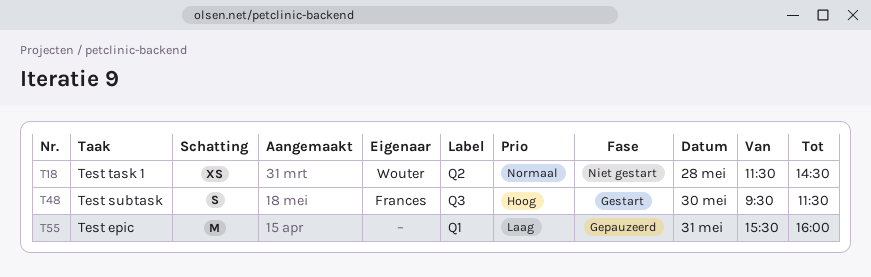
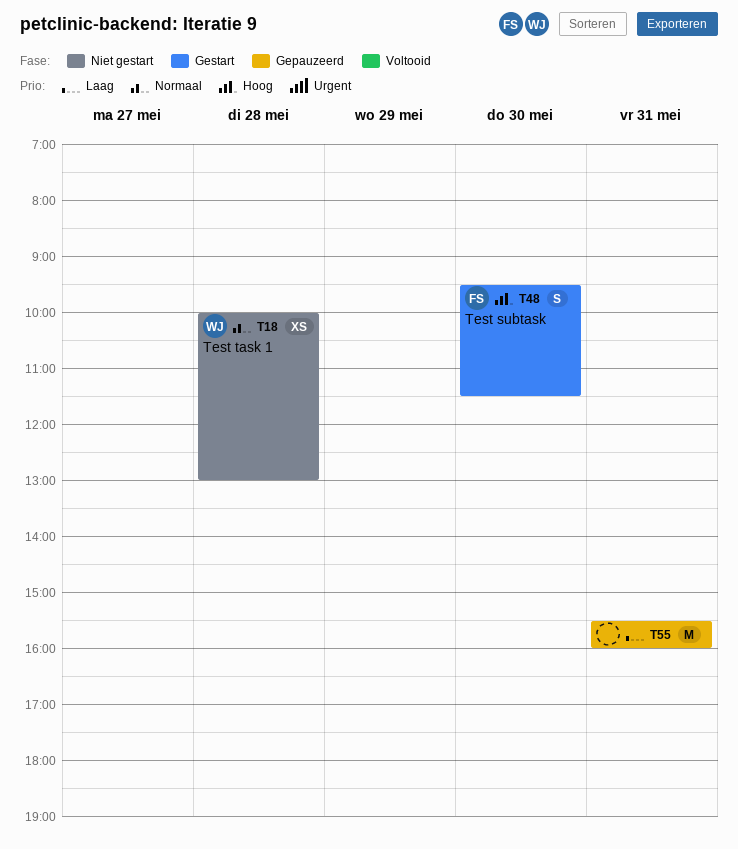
T18, begins: 11:30 -> 10:00
T18, ends: 14:30 -> 13:00

